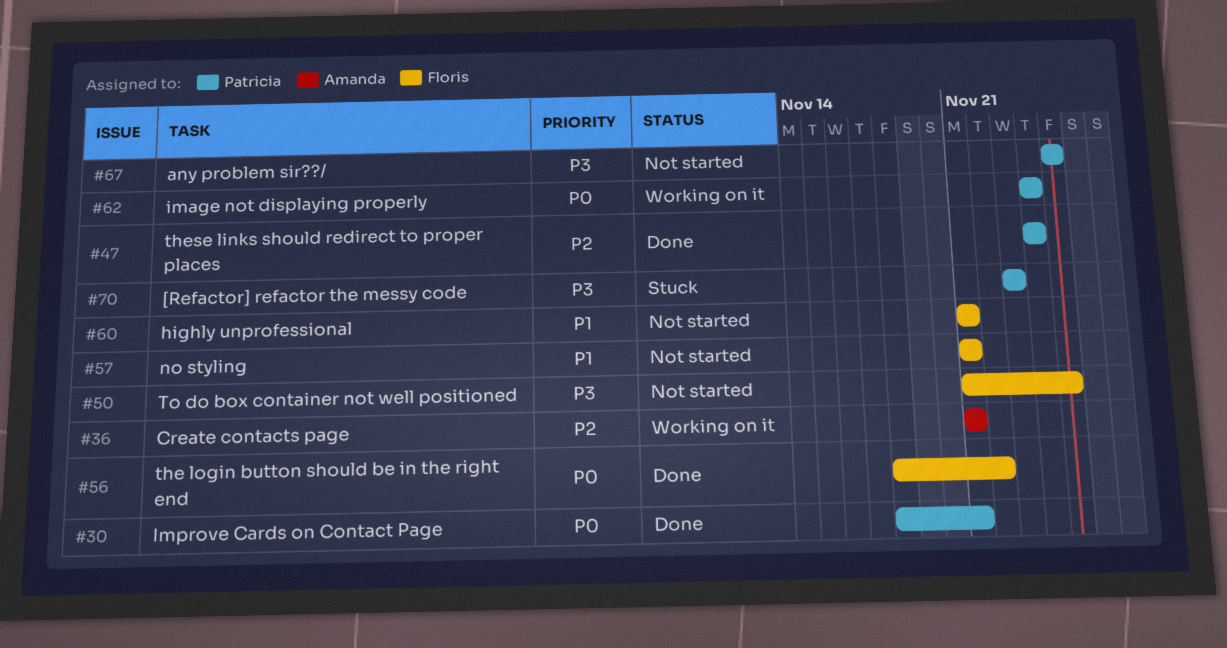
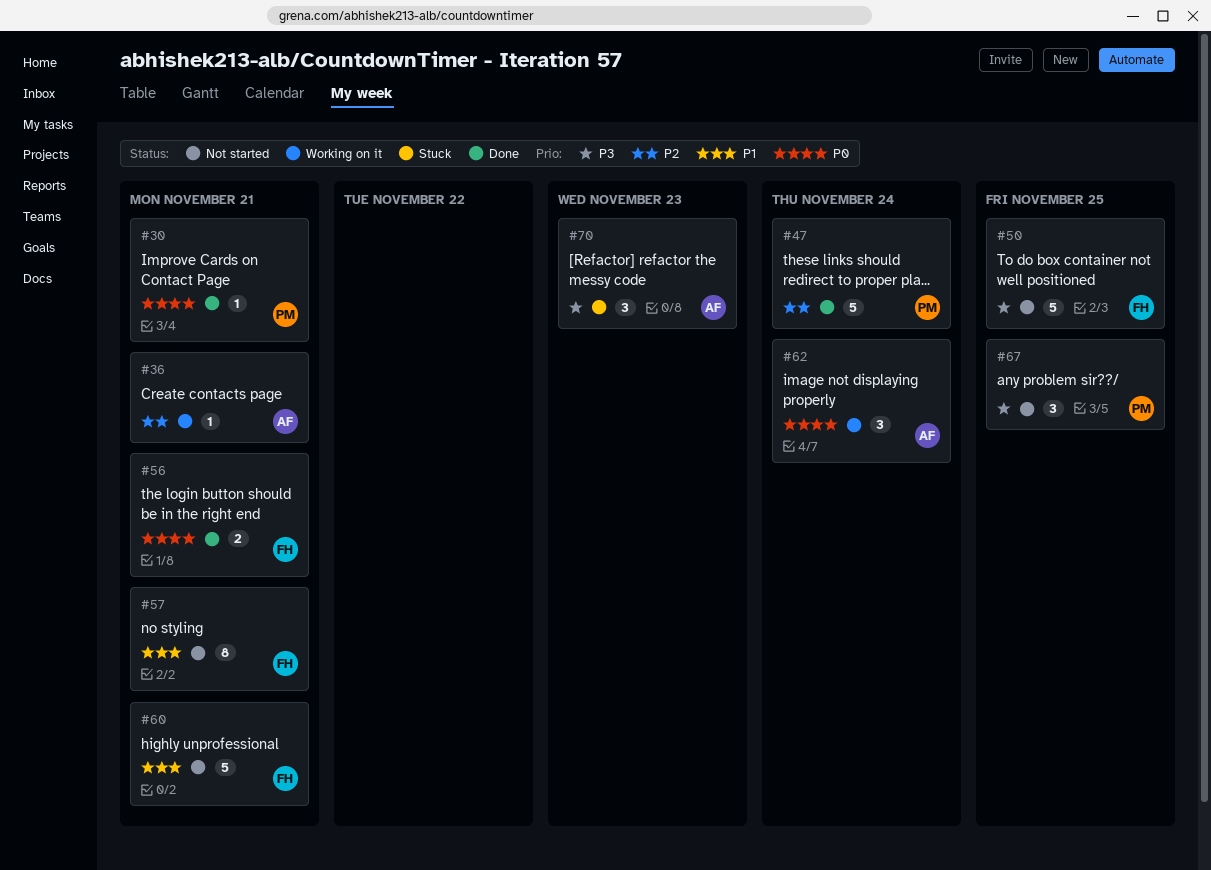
#56, due: Nov 22 -> Nov 21
#62, owner: Patricia -> Amanda
#70, owner: Patricia -> Amanda

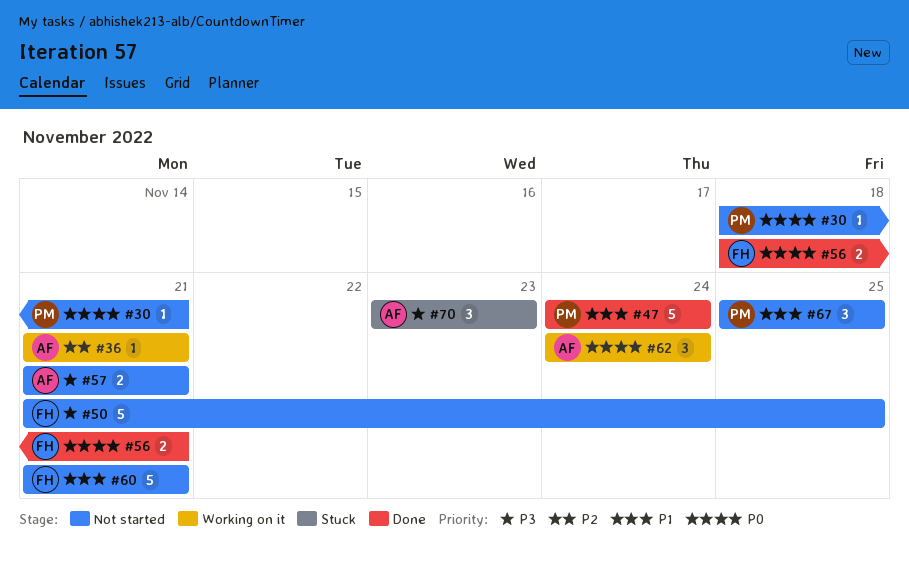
#30, status: Done -> Not started
#47, priority: P2 -> P1
#57, owner: FH -> AF
#57, priority: P1 -> P3
#57, estimate: 8 -> 2
#67, priority: P3 -> P1

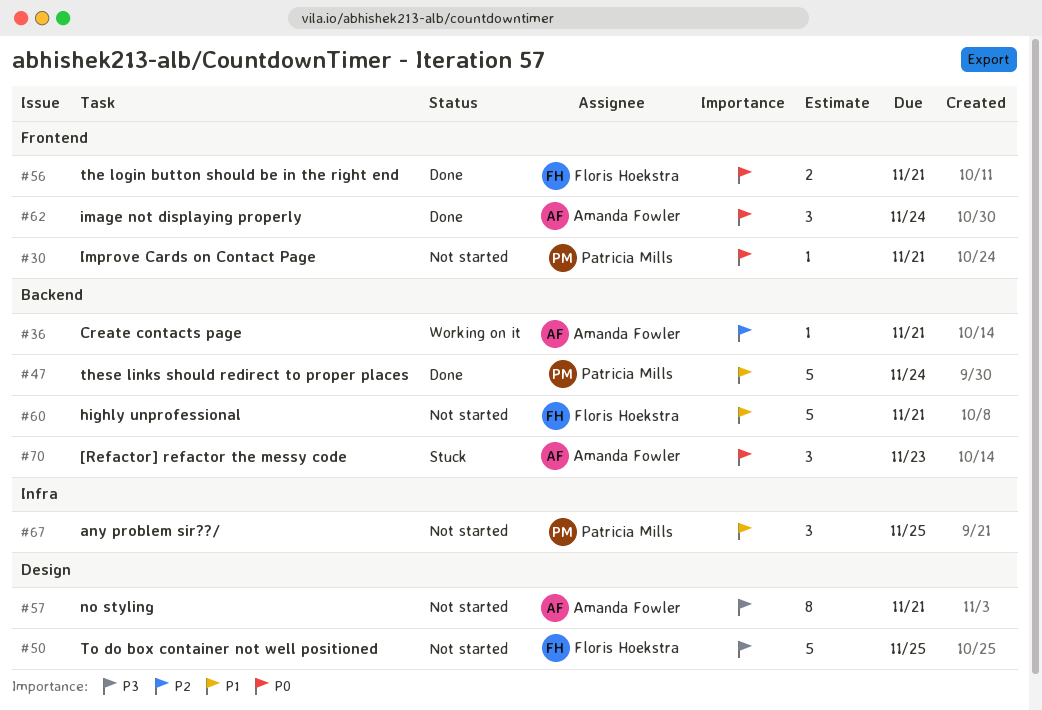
#57, estimate: 2 -> 8
#62, status: Working on it -> Done
#70, priority: P3 -> P0

